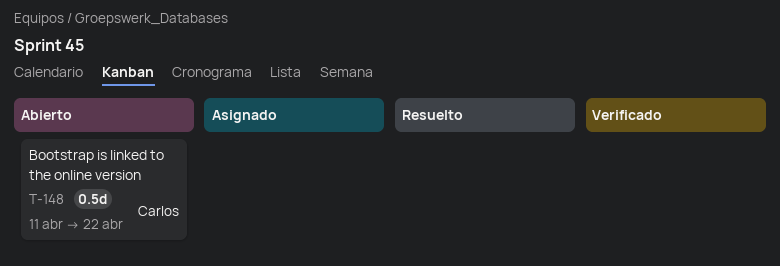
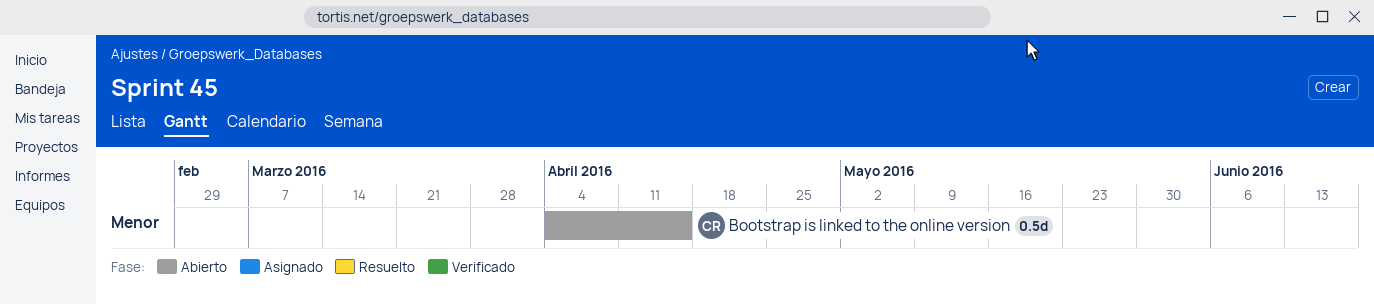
Bootstrap is linked to the online version, start: Apr 11 -> Apr 4
Bootstrap is linked to the online version, due: Apr 22 -> Apr 15

